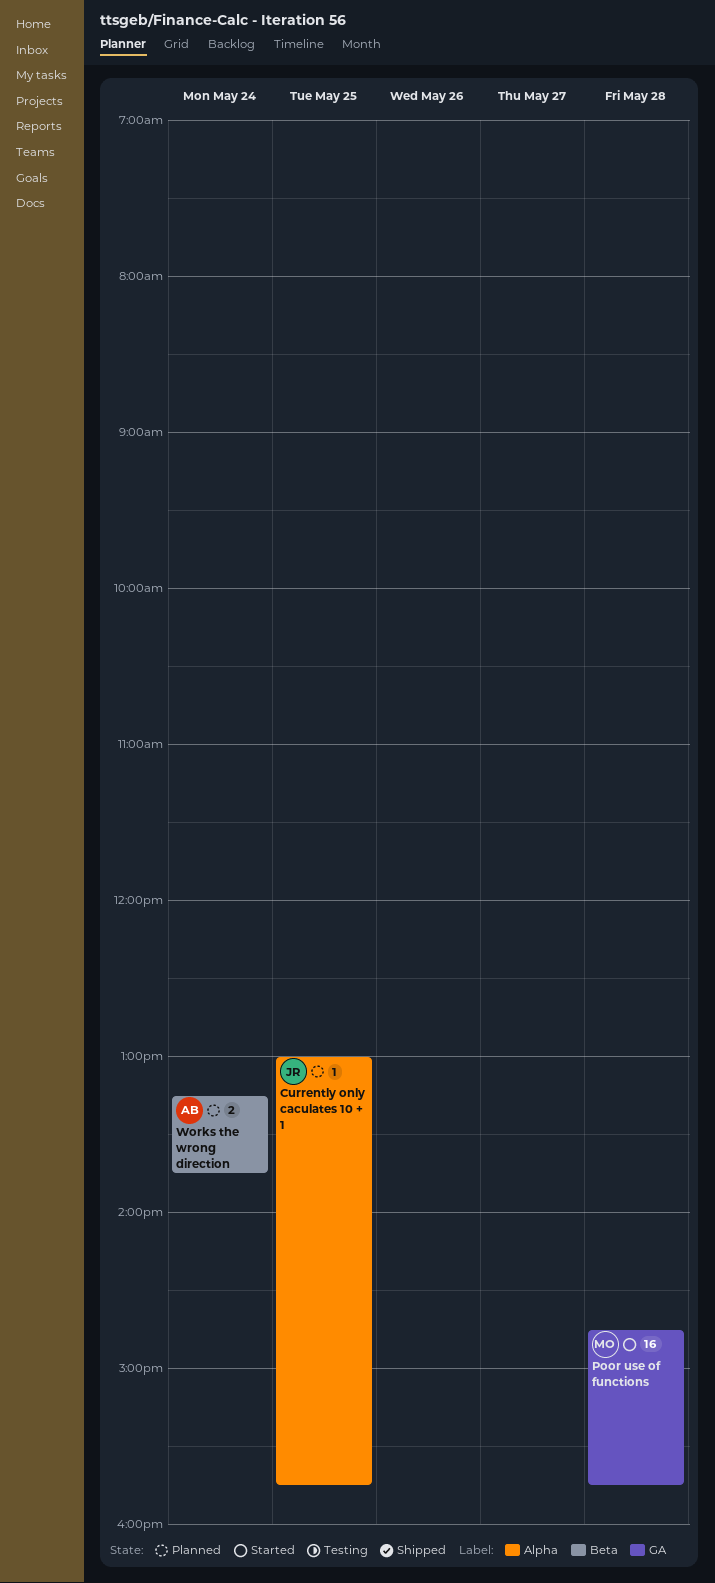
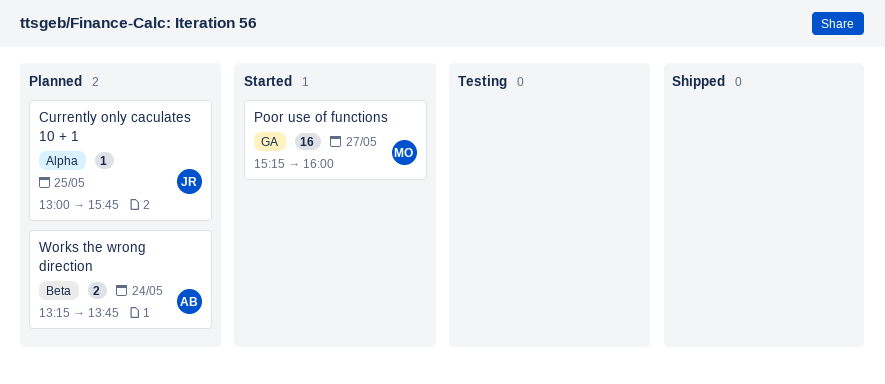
Poor use of functions, day: May 28 -> May 27
Poor use of functions, begins: 14:45 -> 15:15
Poor use of functions, ends: 15:45 -> 16:00

